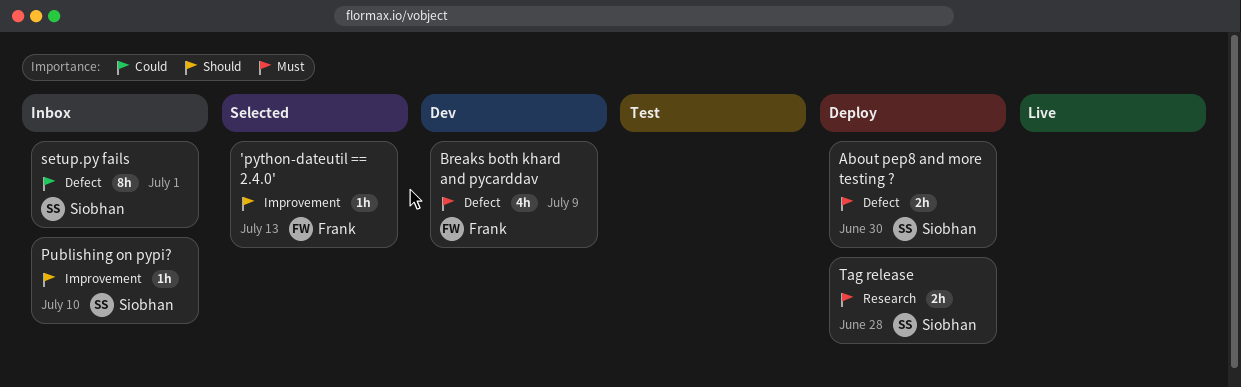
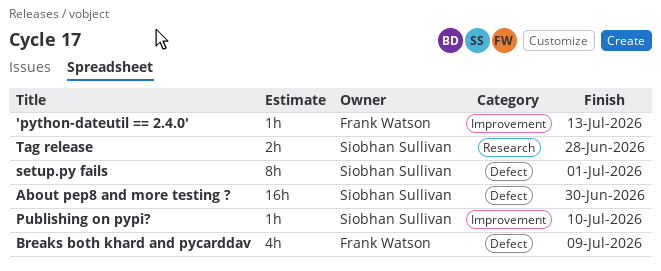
About pep8 and more testing ?, estimate: 2h -> 16h

